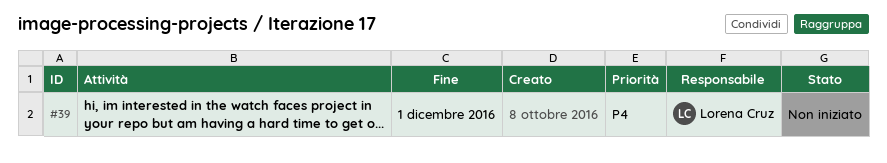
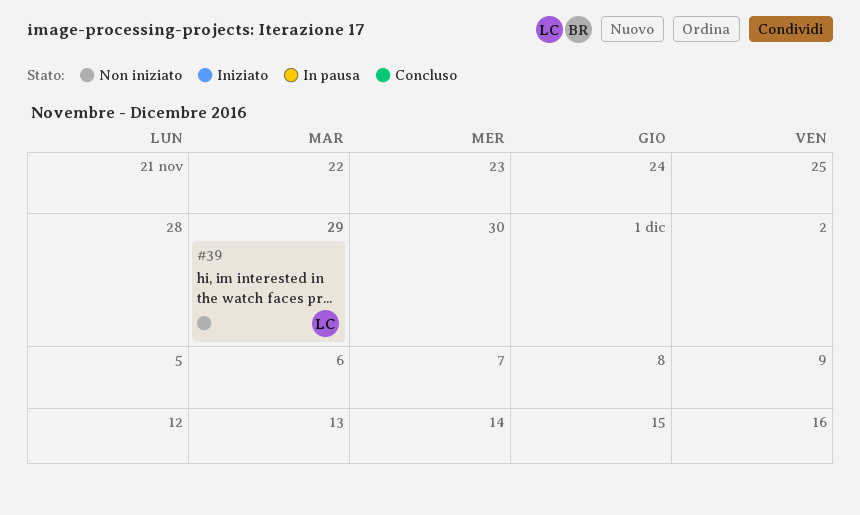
#39, due: Dec 1 -> Nov 29

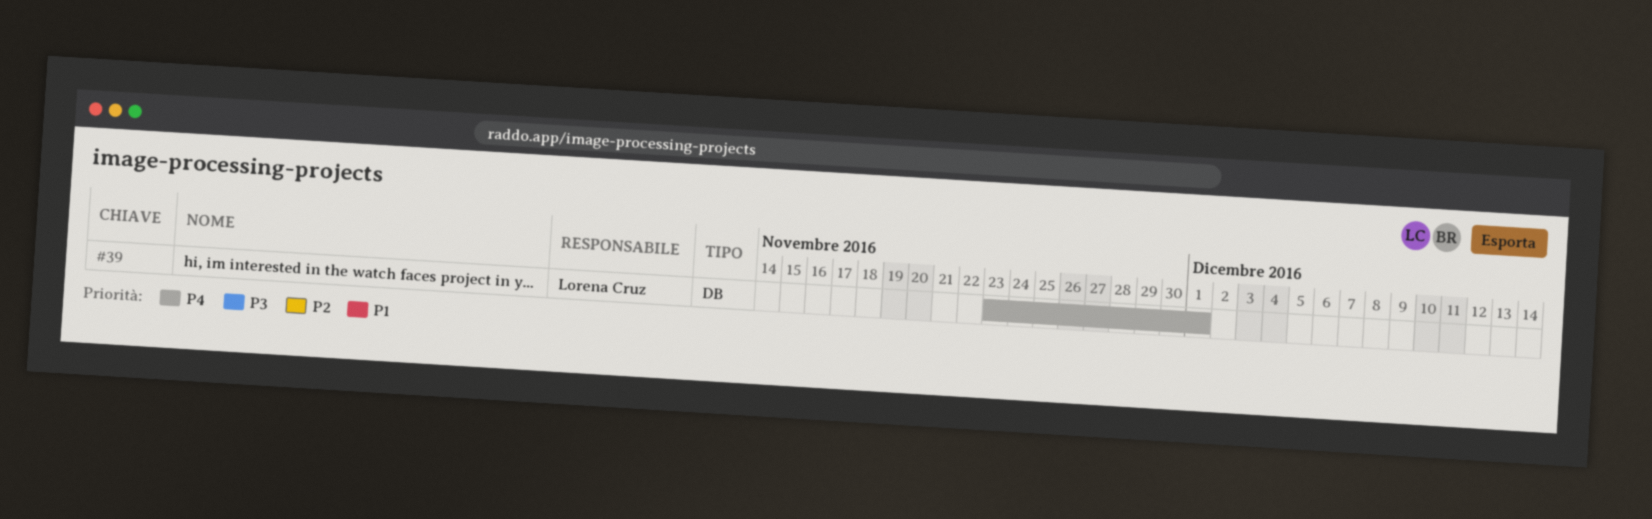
#39, due: Nov 29 -> Dec 1

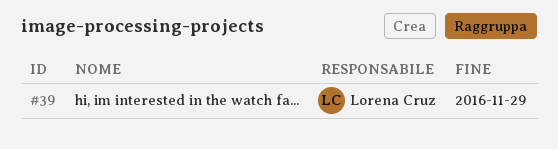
#39, due: Dec 1 -> Nov 29

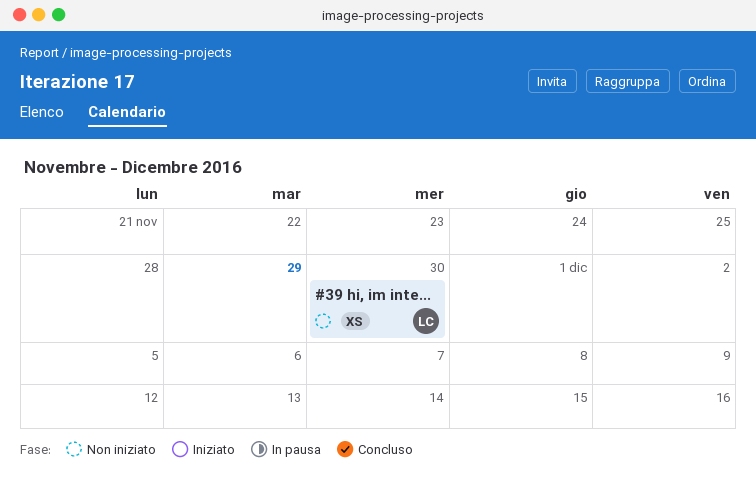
#39, due: Nov 29 -> Nov 30

